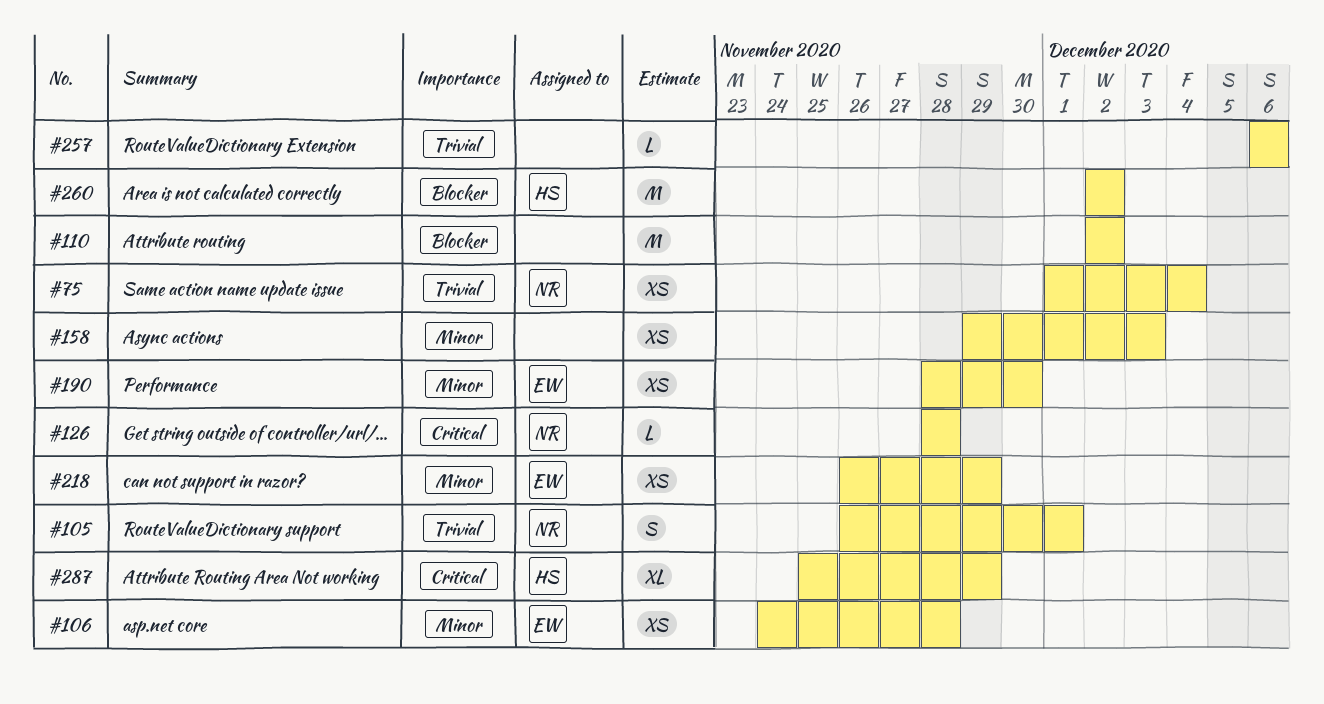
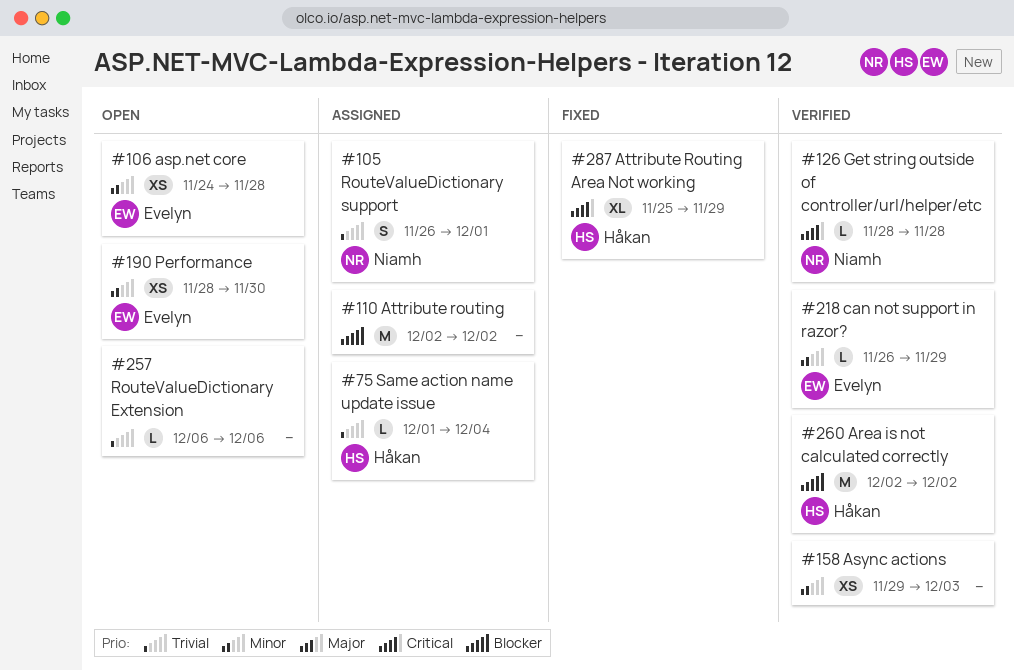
#75, owner: Niamh -> Håkan
#75, estimate: XS -> L
#218, estimate: XS -> L

